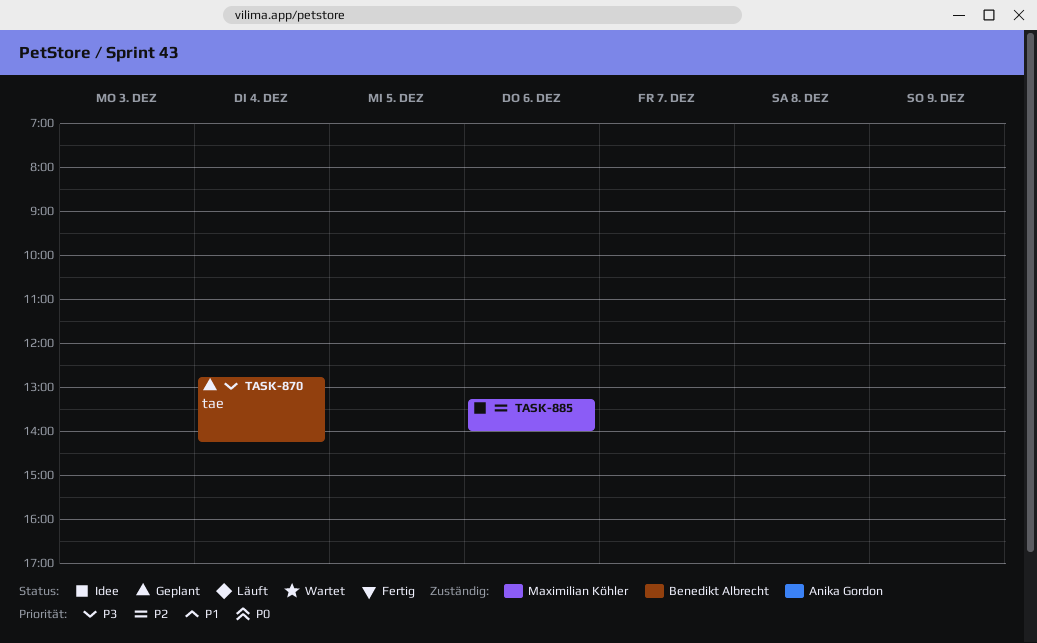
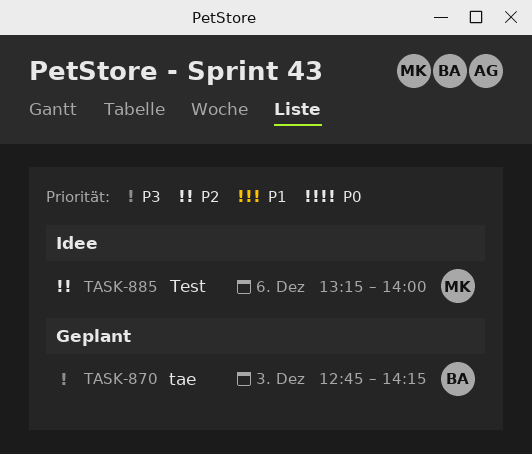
TASK-870, day: Dec 4 -> Dec 3

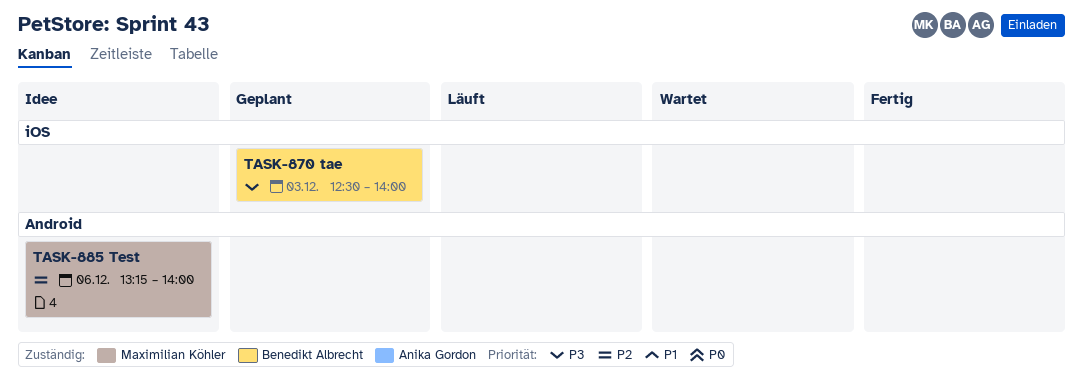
TASK-870, begins: 12:45 -> 12:30
TASK-870, ends: 14:15 -> 14:00

